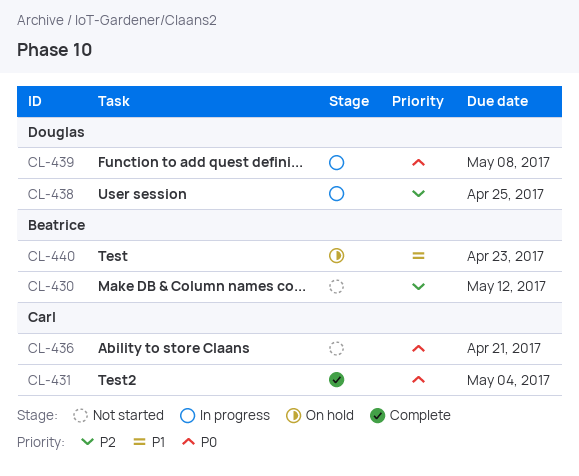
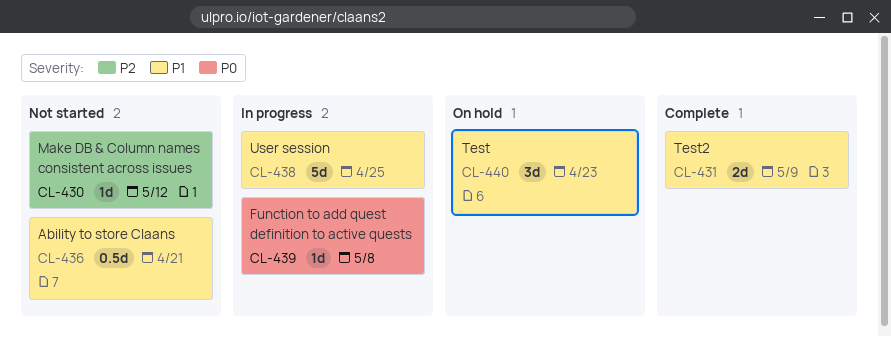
CL-431, priority: P0 -> P1
CL-431, due: May 4 -> May 9
CL-436, priority: P0 -> P1
CL-438, priority: P2 -> P1

